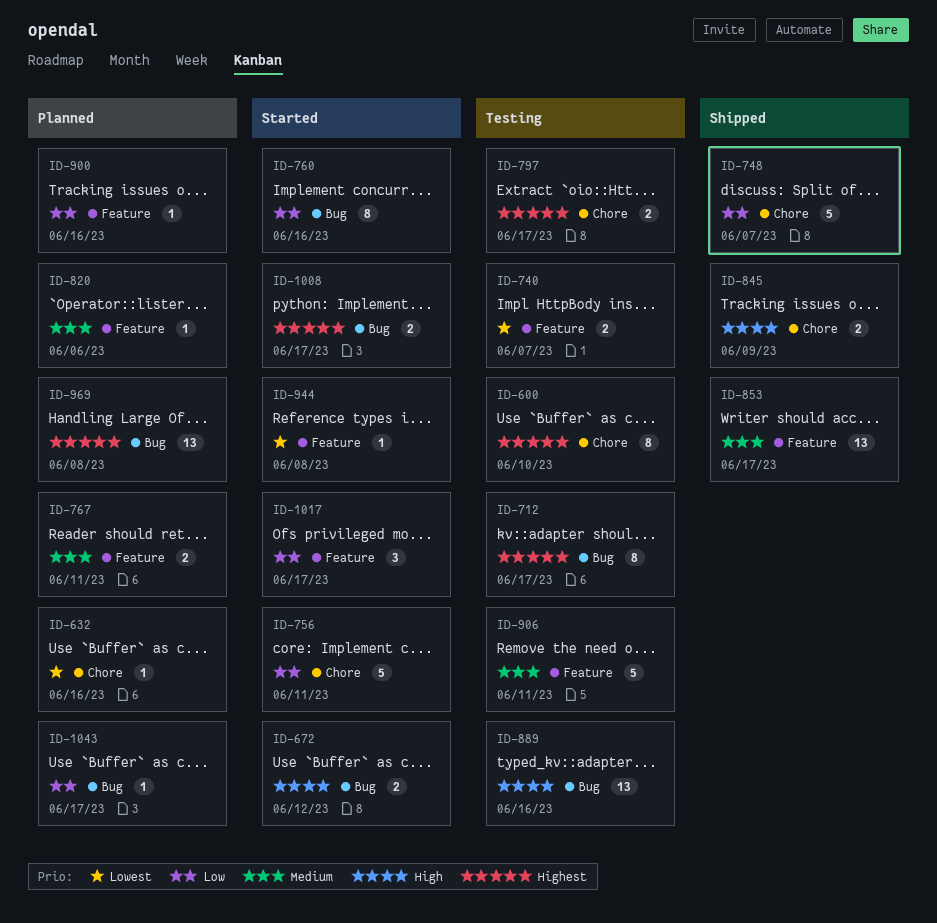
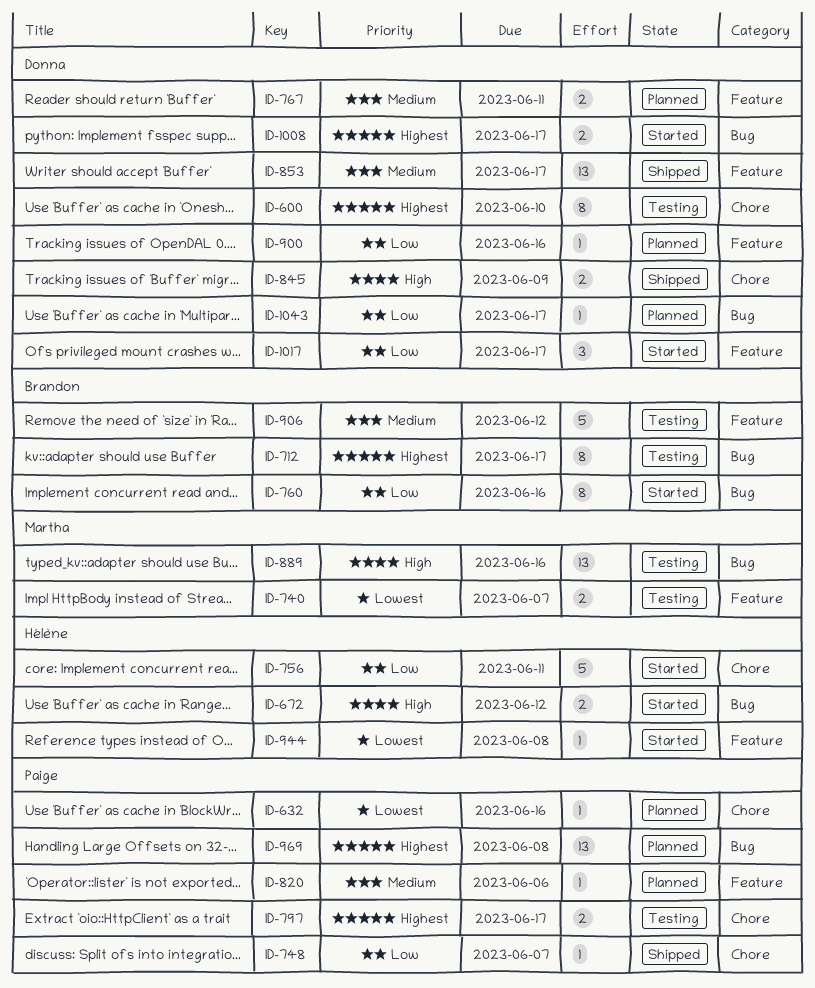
ID-748, estimate: 5 -> 1
ID-906, due: Jun 11 -> Jun 12

